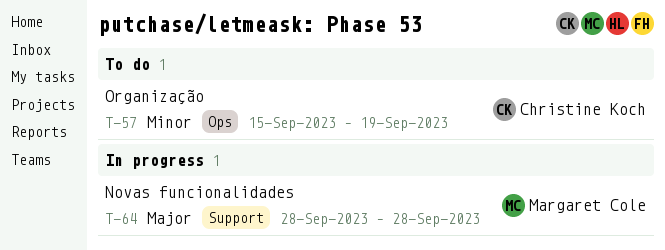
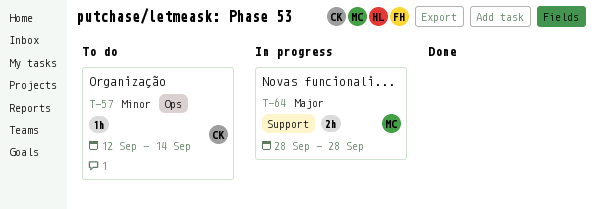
T-57, start: Sep 15 -> Sep 12
T-57, due: Sep 19 -> Sep 14

